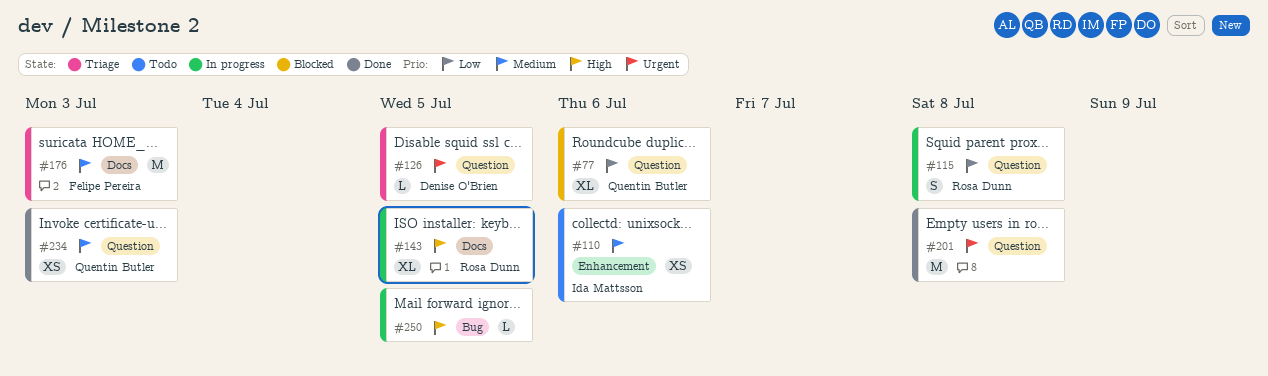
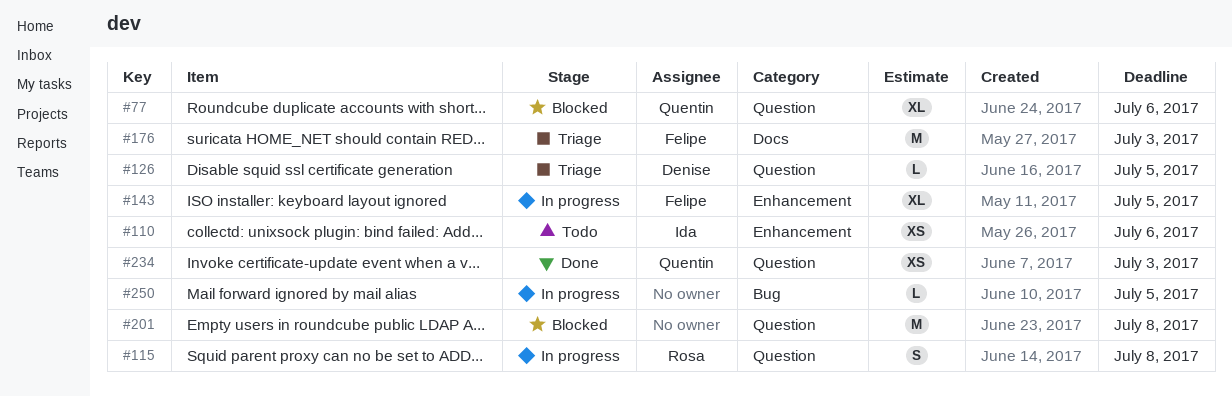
#143, owner: Rosa Dunn -> Felipe Pereira
#143, label: Docs -> Enhancement
#201, status: Done -> Blocked

